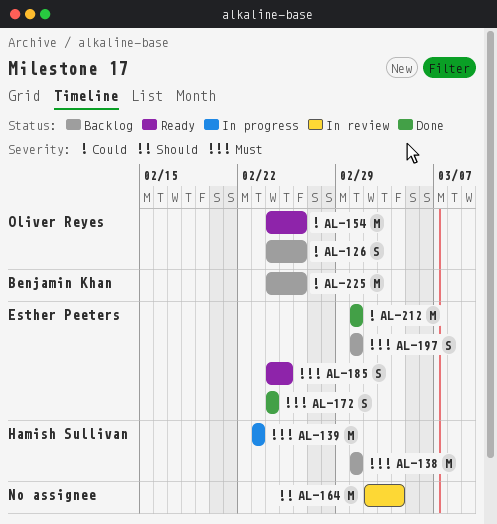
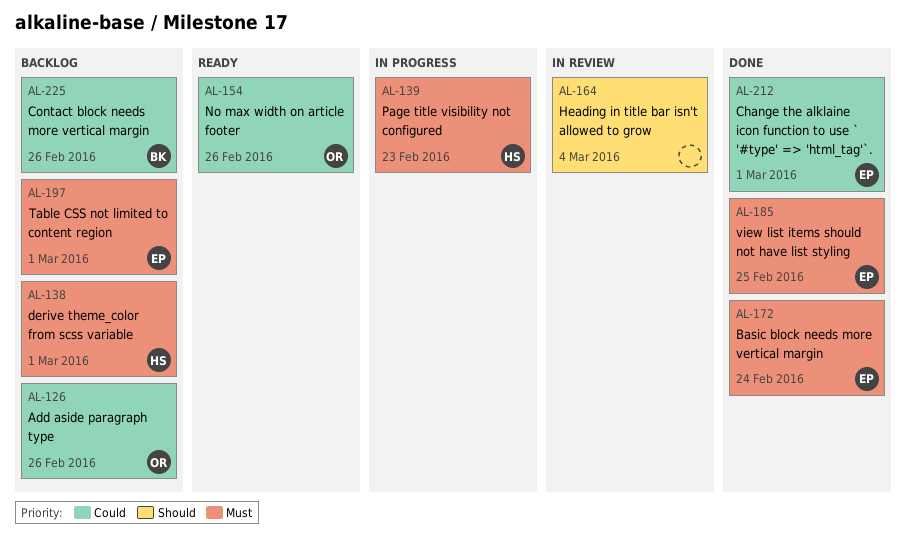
AL-185, status: Ready -> Done

